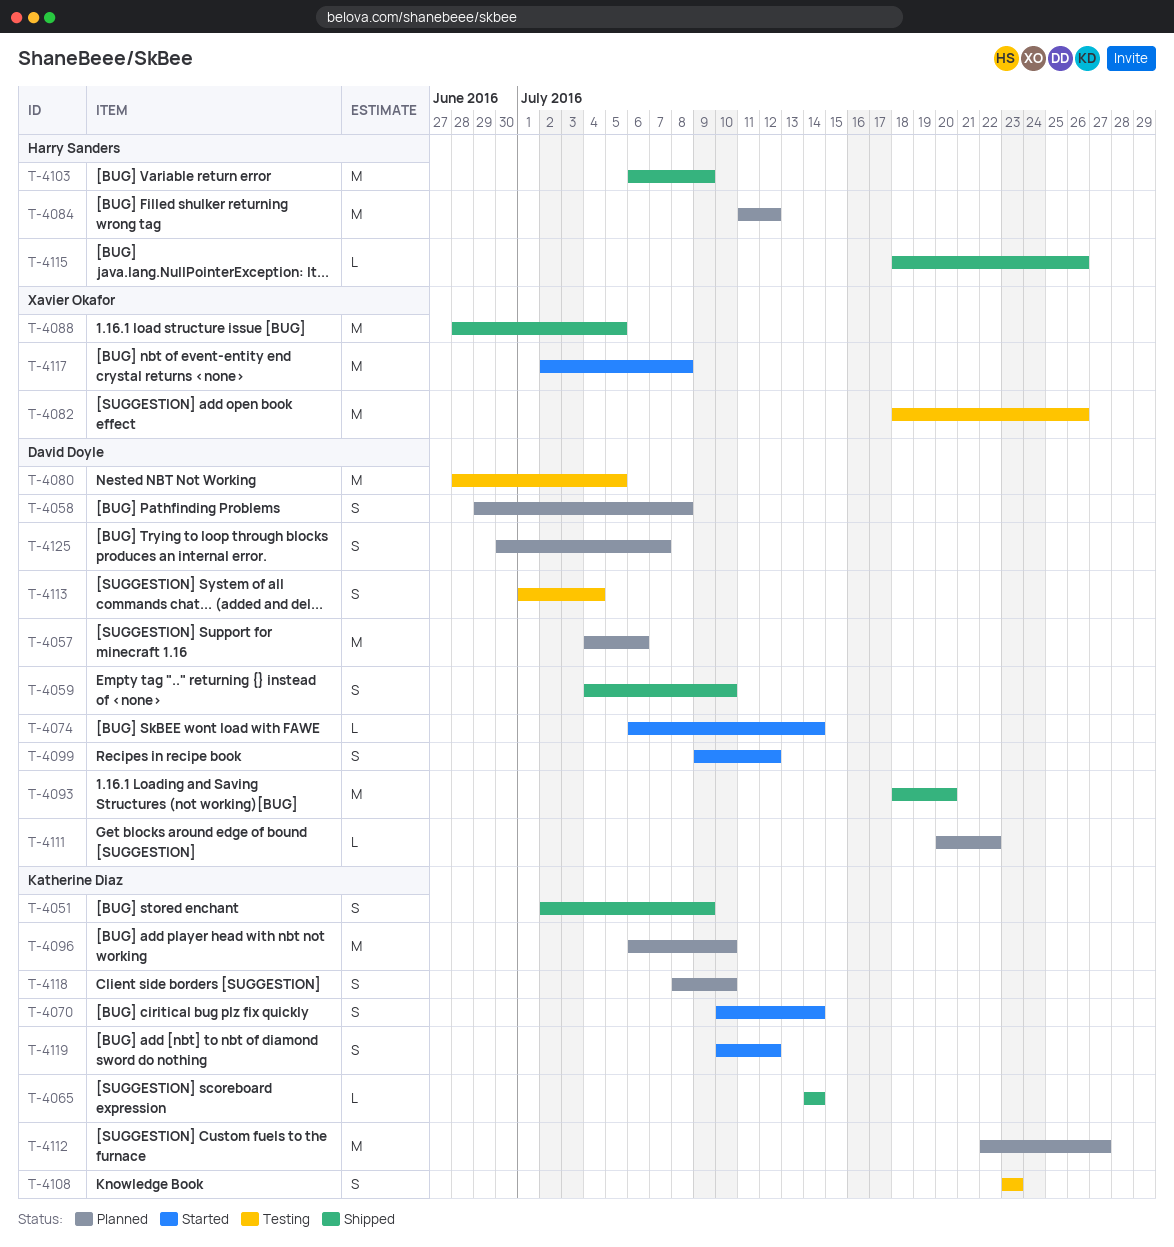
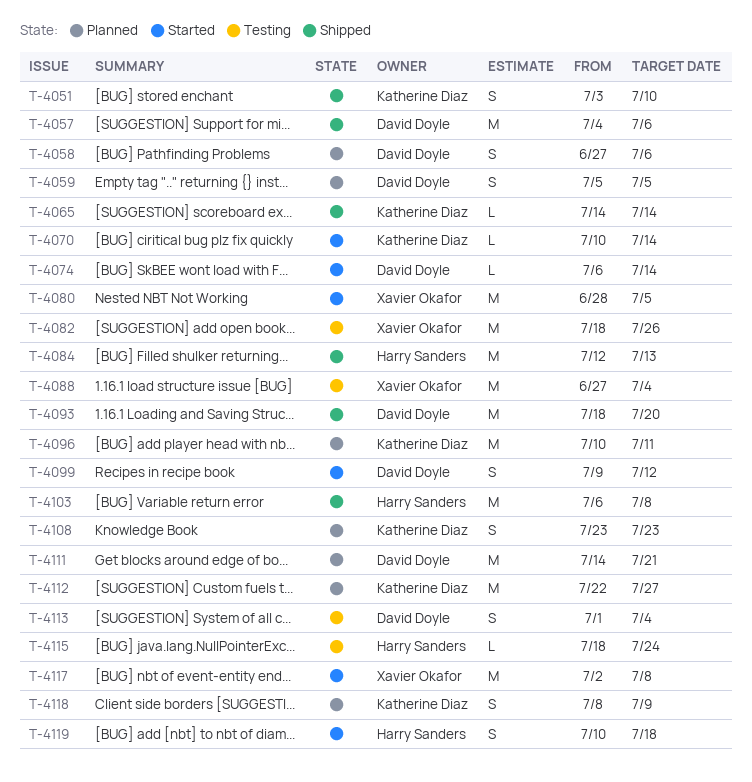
T-4051, start: Jul 2 -> Jul 3
T-4051, due: Jul 9 -> Jul 10
T-4057, status: Planned -> Shipped
T-4058, start: Jun 29 -> Jun 27
T-4058, due: Jul 8 -> Jul 6
T-4059, status: Shipped -> Planned
T-4059, start: Jul 4 -> Jul 5
T-4059, due: Jul 10 -> Jul 5
T-4070, estimate: S -> L
T-4080, status: Testing -> Started
T-4080, owner: David Doyle -> Xavier Okafor
T-4084, status: Planned -> Shipped
T-4084, start: Jul 11 -> Jul 12
T-4084, due: Jul 12 -> Jul 13
T-4088, status: Shipped -> Testing
T-4088, start: Jun 28 -> Jun 27
T-4088, due: Jul 5 -> Jul 4
T-4096, start: Jul 6 -> Jul 10
T-4096, due: Jul 10 -> Jul 11
T-4103, due: Jul 9 -> Jul 8
T-4108, status: Testing -> Planned
T-4111, estimate: L -> M
T-4111, start: Jul 20 -> Jul 14
T-4111, due: Jul 22 -> Jul 21
T-4115, status: Shipped -> Testing
T-4115, due: Jul 26 -> Jul 24
T-4118, due: Jul 10 -> Jul 9
T-4119, owner: Katherine Diaz -> Harry Sanders
T-4119, due: Jul 12 -> Jul 18
T-4125: present -> none

